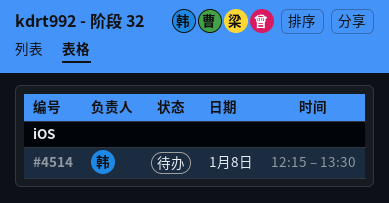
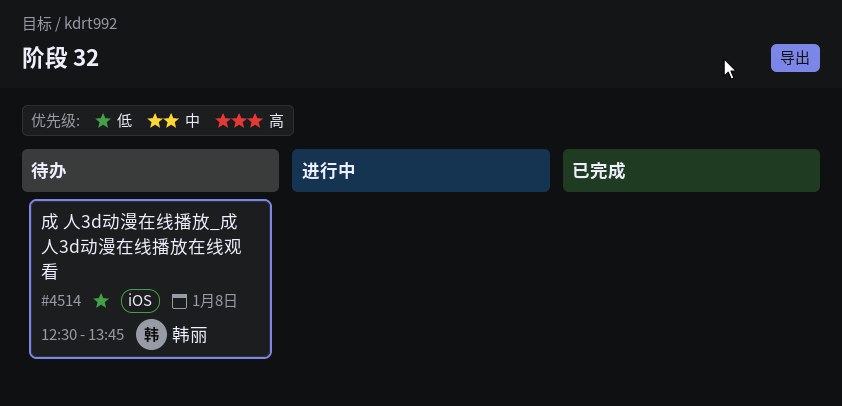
#4514, begins: 12:15 -> 12:30
#4514, ends: 13:30 -> 13:45

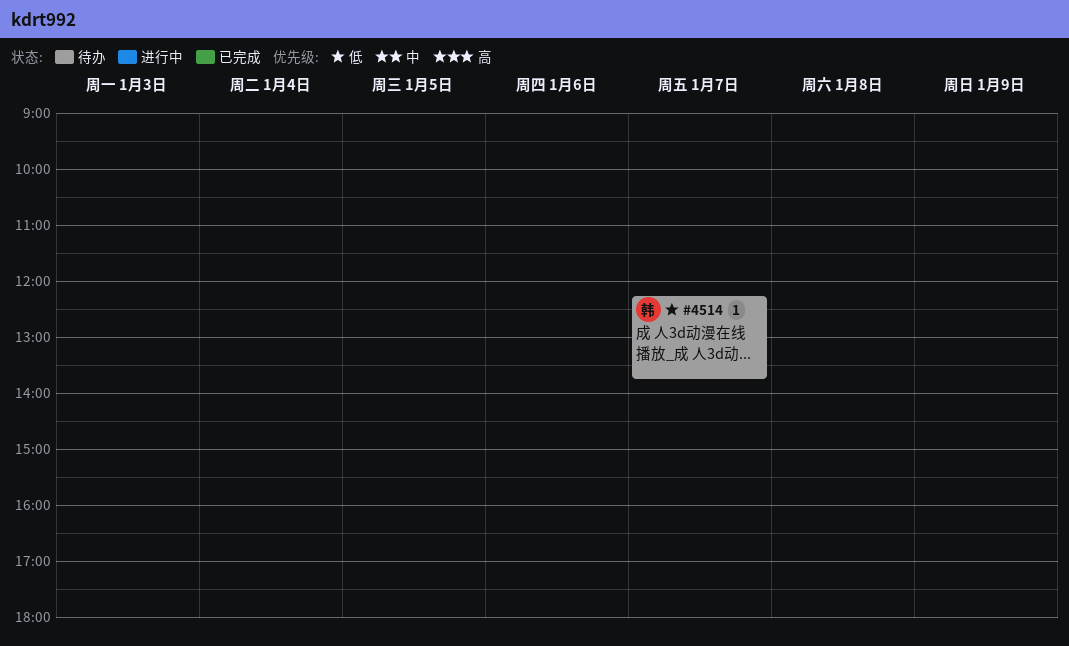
#4514, day: Jan 8 -> Jan 7
#4514, begins: 12:30 -> 12:15

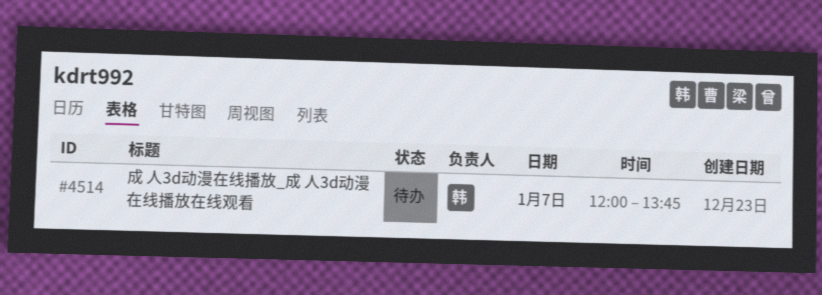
#4514, begins: 12:15 -> 12:00

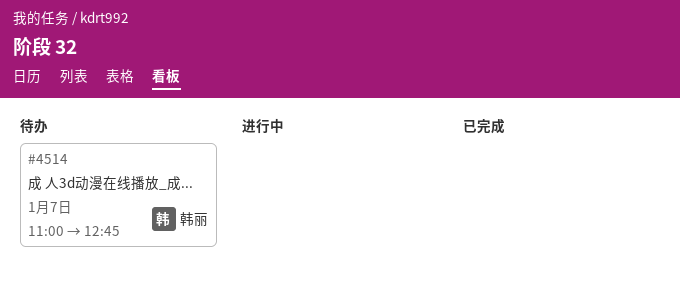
#4514, begins: 12:00 -> 11:00
#4514, ends: 13:45 -> 12:45

